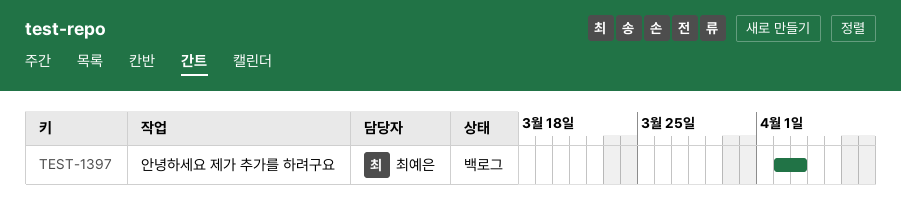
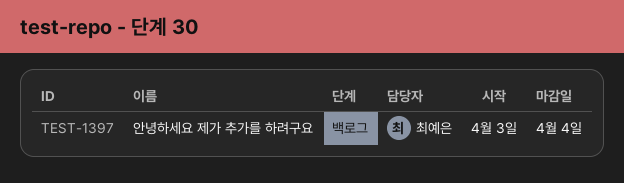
TEST-1397, start: Apr 2 -> Apr 3
TEST-1397, due: Apr 3 -> Apr 4

